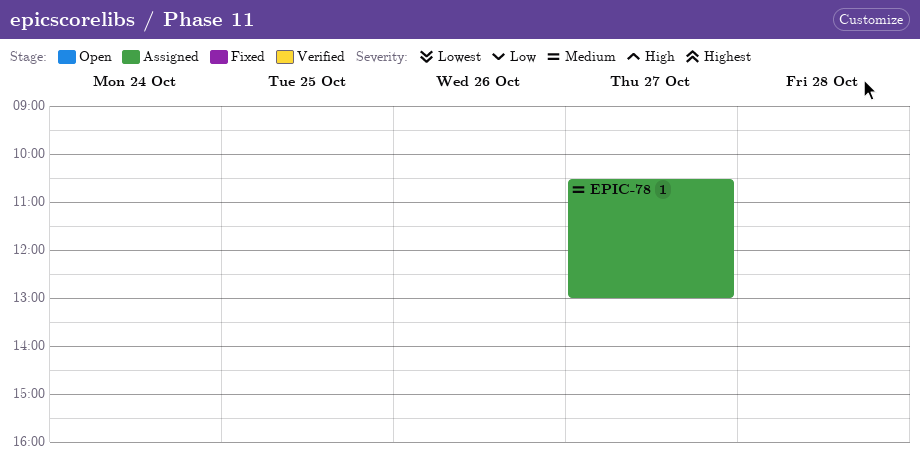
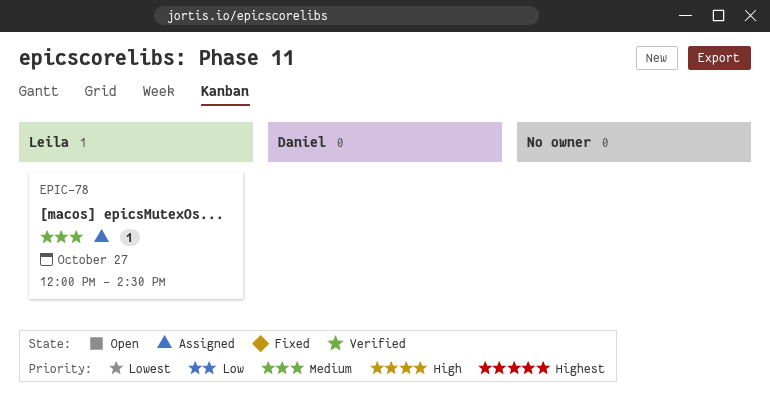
EPIC-78, begins: 10:30 -> 12:00
EPIC-78, ends: 13:00 -> 14:30

